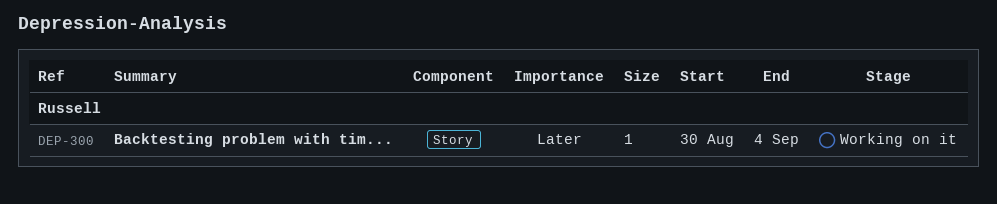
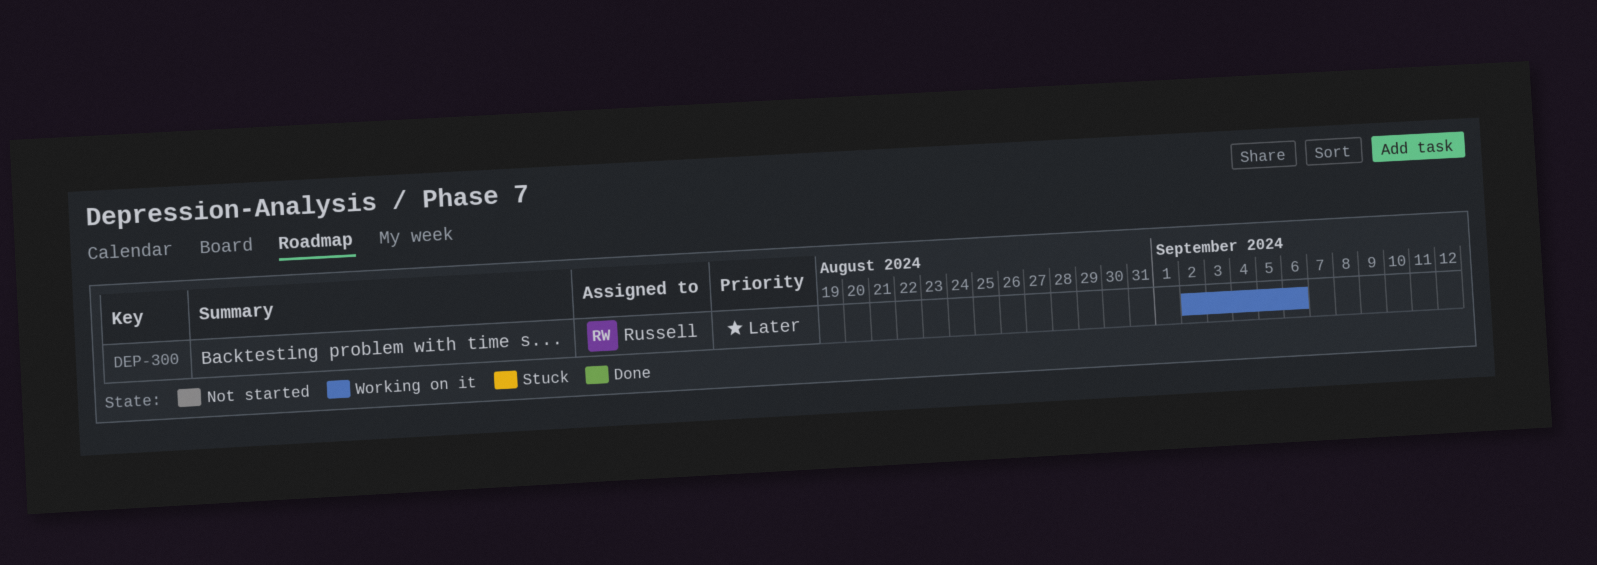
DEP-300, start: Aug 30 -> Sep 2
DEP-300, due: Sep 4 -> Sep 6

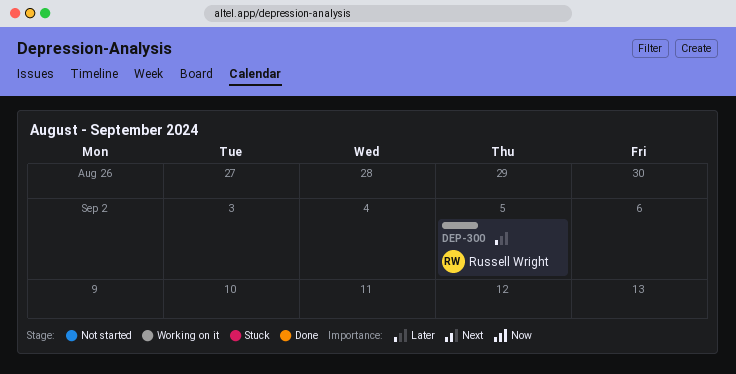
DEP-300, due: Sep 6 -> Sep 5

